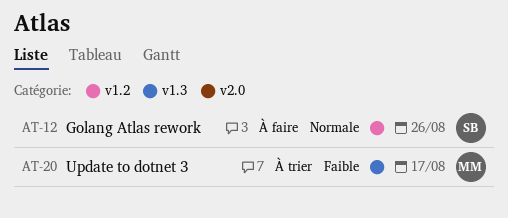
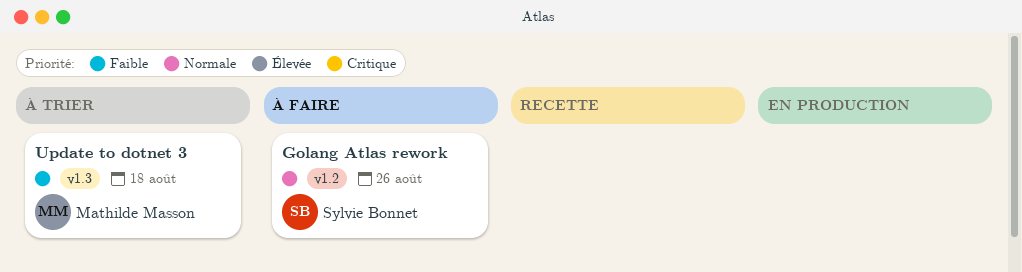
Update to dotnet 3, due: Aug 17 -> Aug 18

